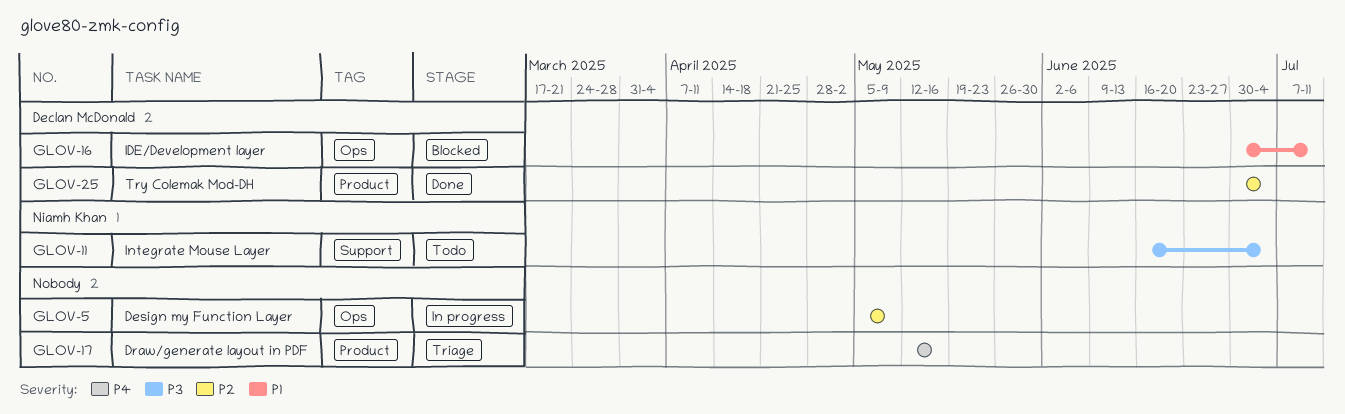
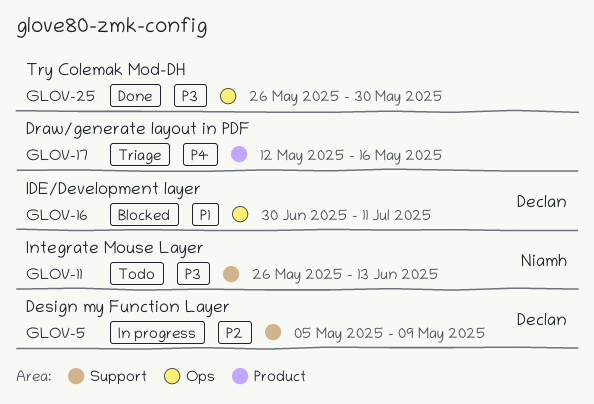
GLOV-5, owner: none -> Declan McDonald
GLOV-5, label: Ops -> Support
GLOV-11, start: Jun 16 -> May 26
GLOV-11, due: Jul 4 -> Jun 13
GLOV-25, owner: Declan McDonald -> none
GLOV-25, priority: P2 -> P3
GLOV-25, label: Product -> Ops
GLOV-25, start: Jun 30 -> May 26
GLOV-25, due: Jul 4 -> May 30

